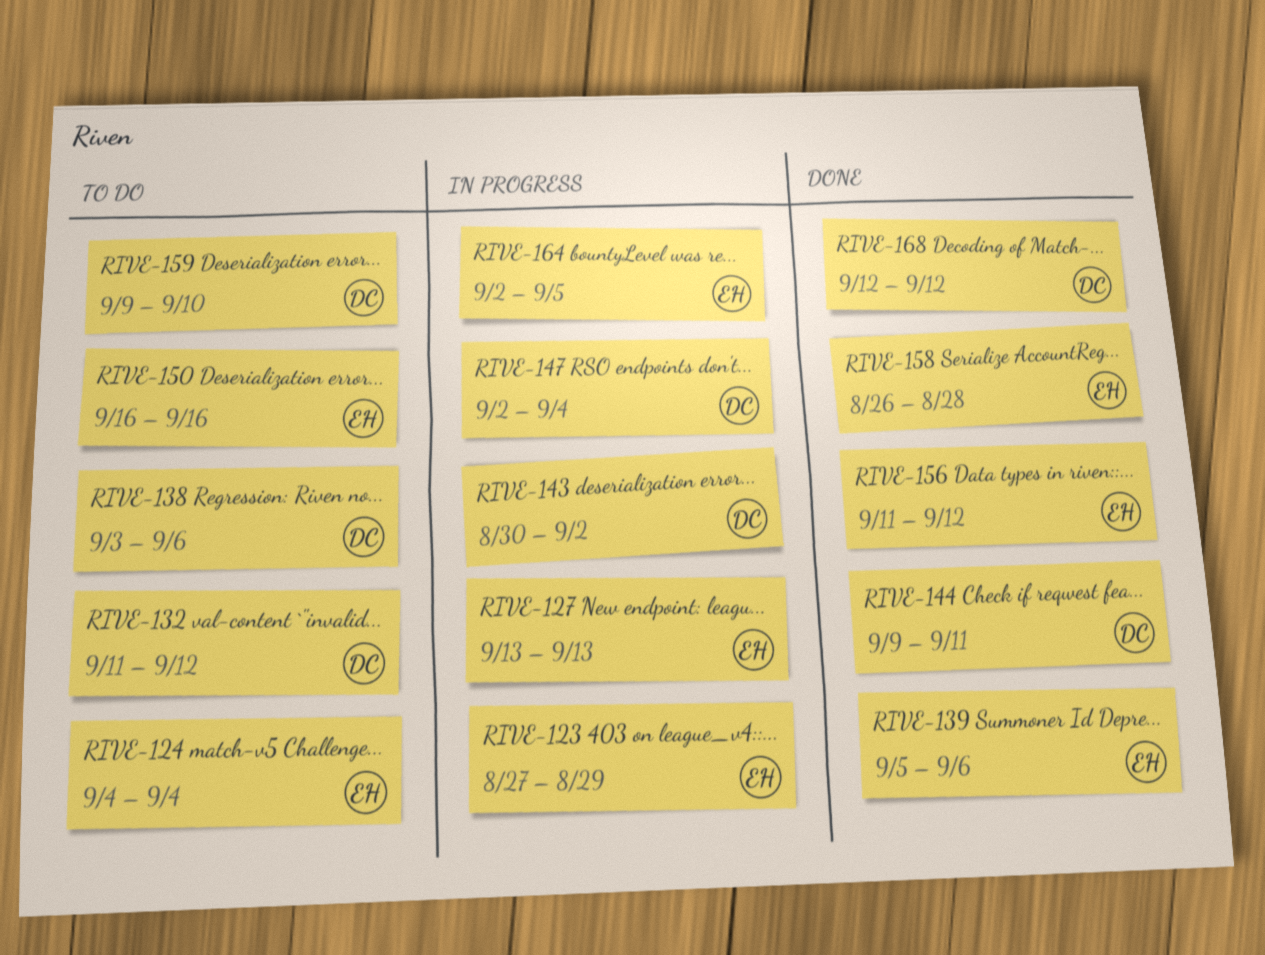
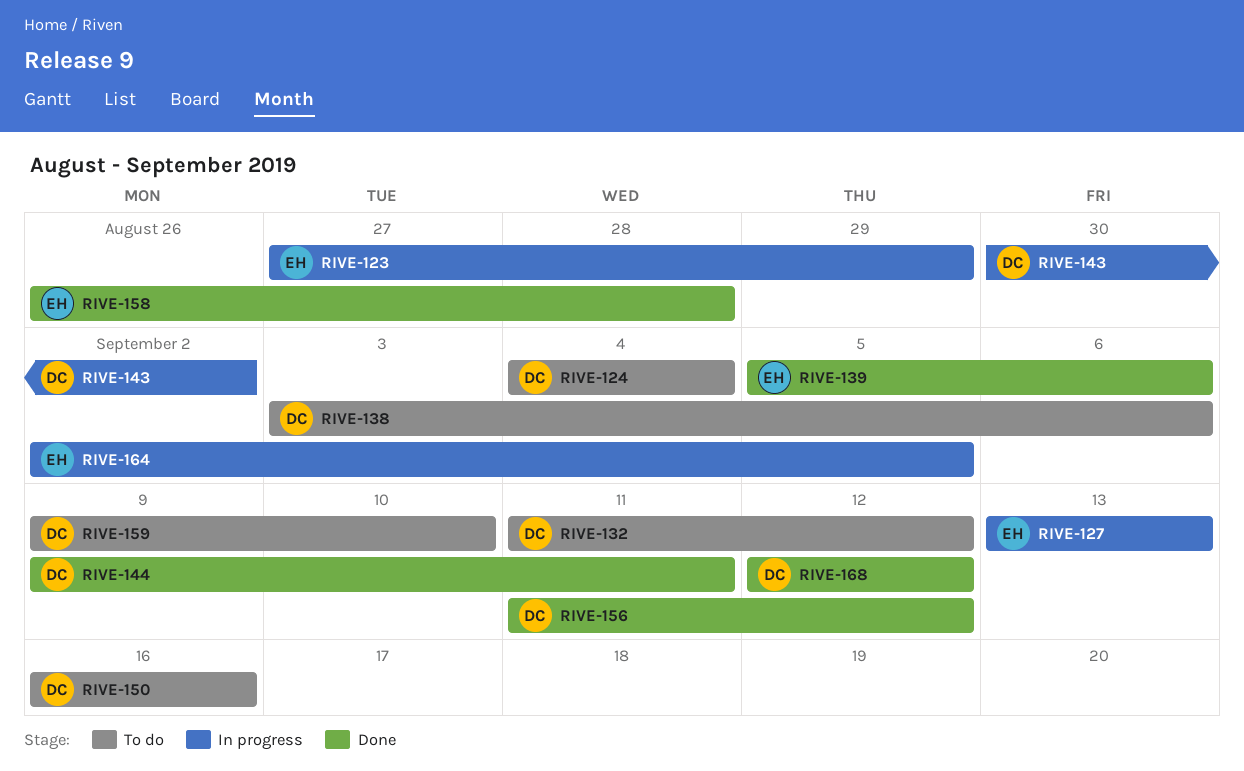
RIVE-124, owner: EH -> DC
RIVE-147: present -> none
RIVE-150, owner: EH -> DC
RIVE-156, owner: EH -> DC

